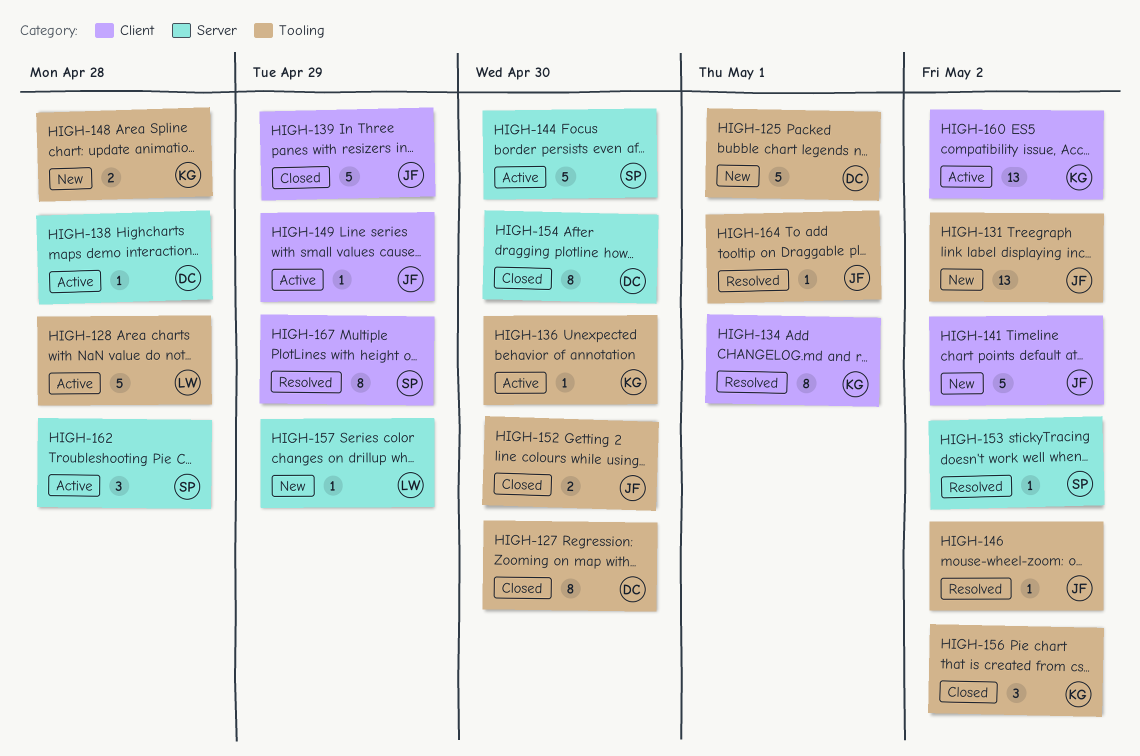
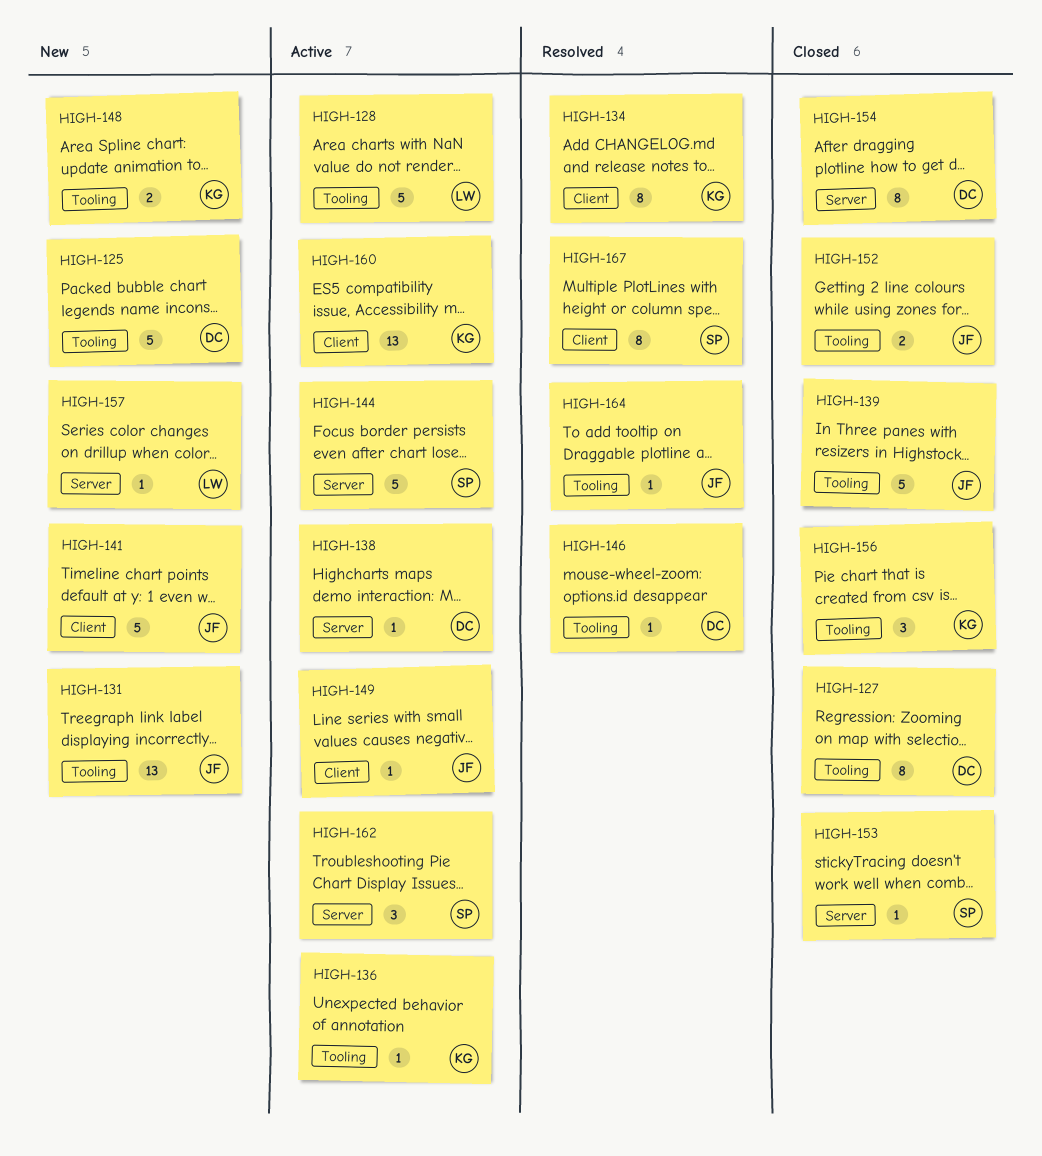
HIGH-139, label: Client -> Tooling
HIGH-146, owner: JF -> DC
HIGH-153, status: Resolved -> Closed

